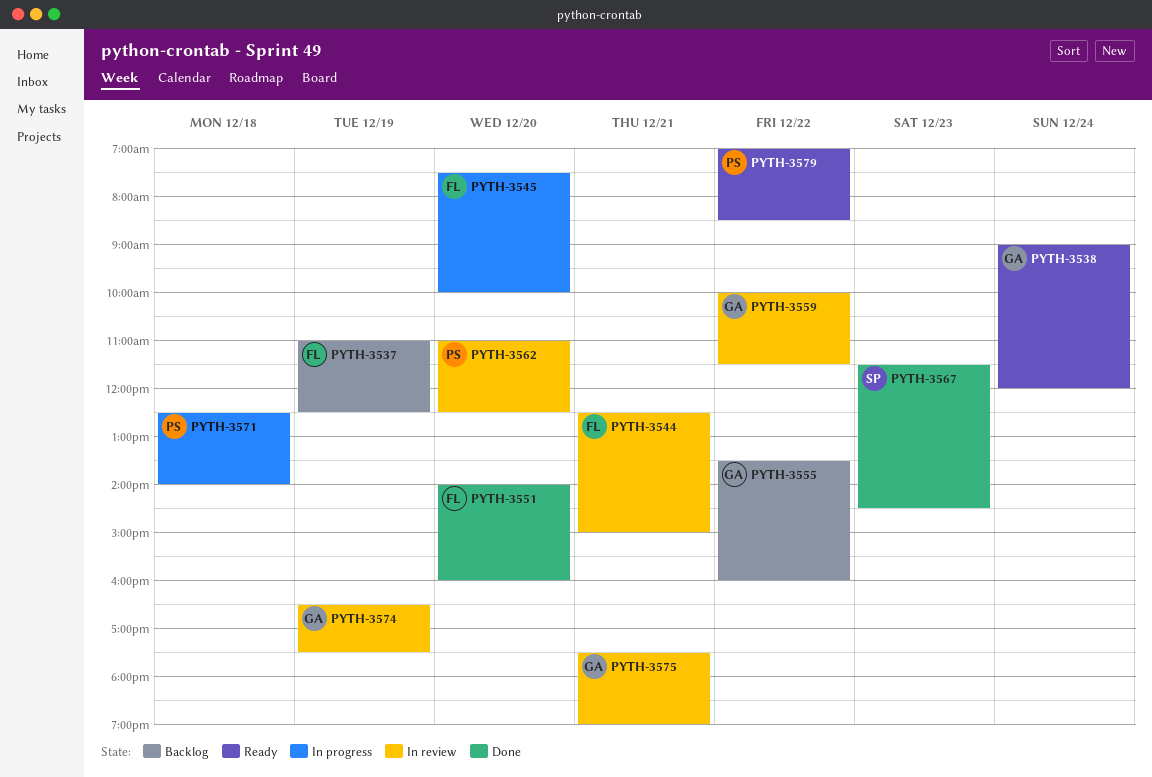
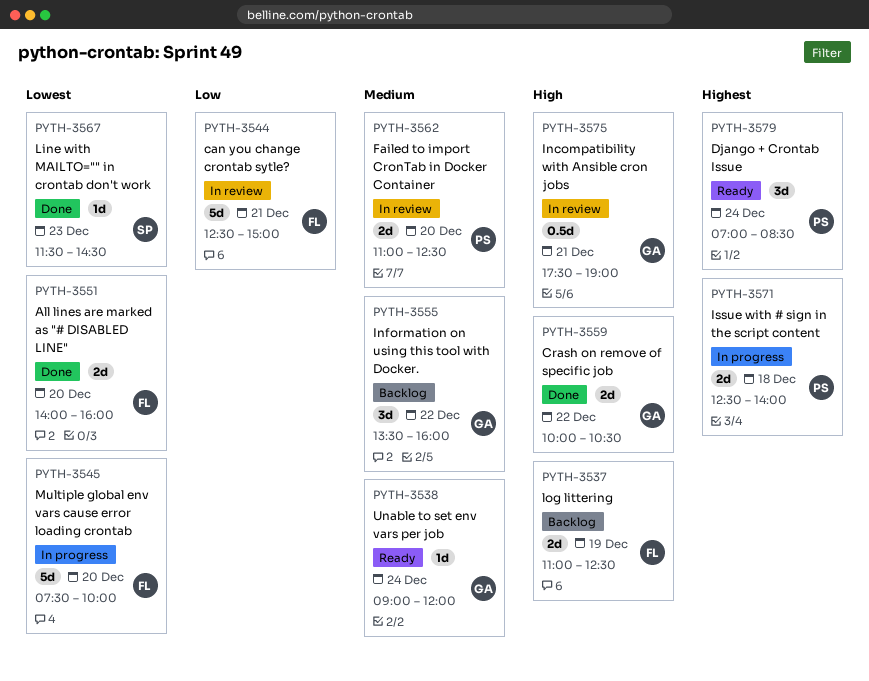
PYTH-3559, status: In review -> Done
PYTH-3559, ends: 11:30 -> 10:30
PYTH-3574: present -> none
PYTH-3579, day: Dec 22 -> Dec 24

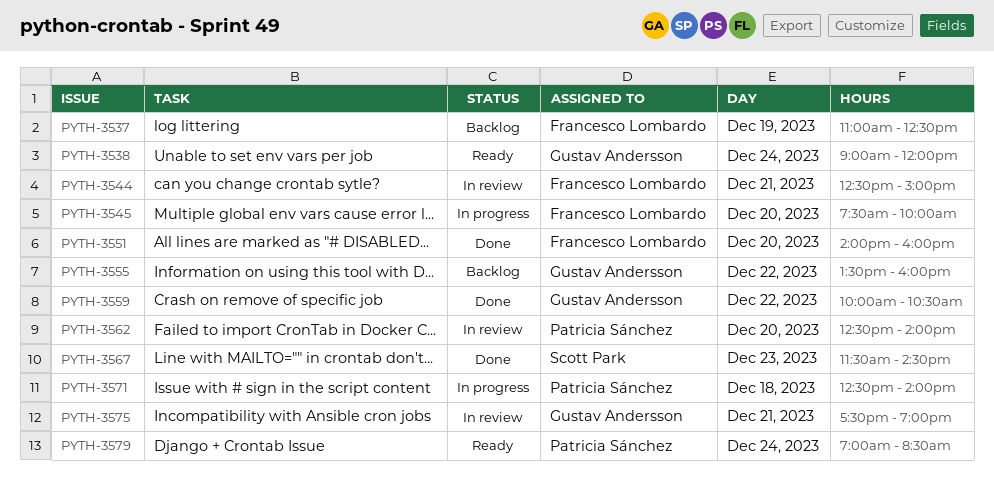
PYTH-3562, begins: 11:00 -> 12:30
PYTH-3562, ends: 12:30 -> 14:00

